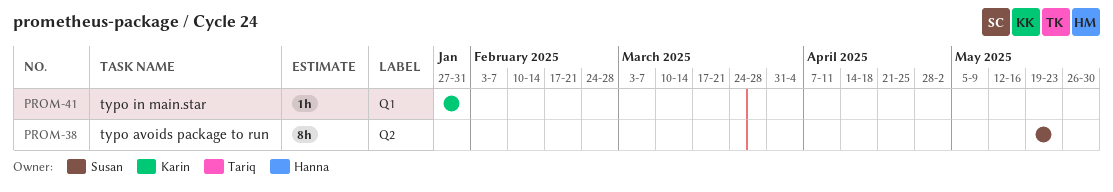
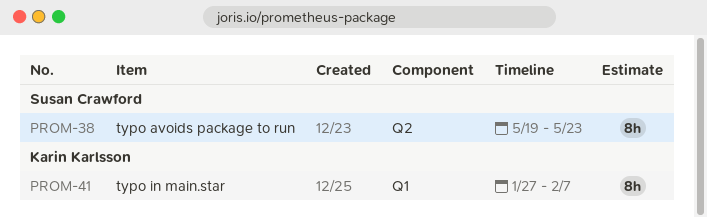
PROM-41, estimate: 1h -> 8h
PROM-41, due: Jan 31 -> Feb 7

